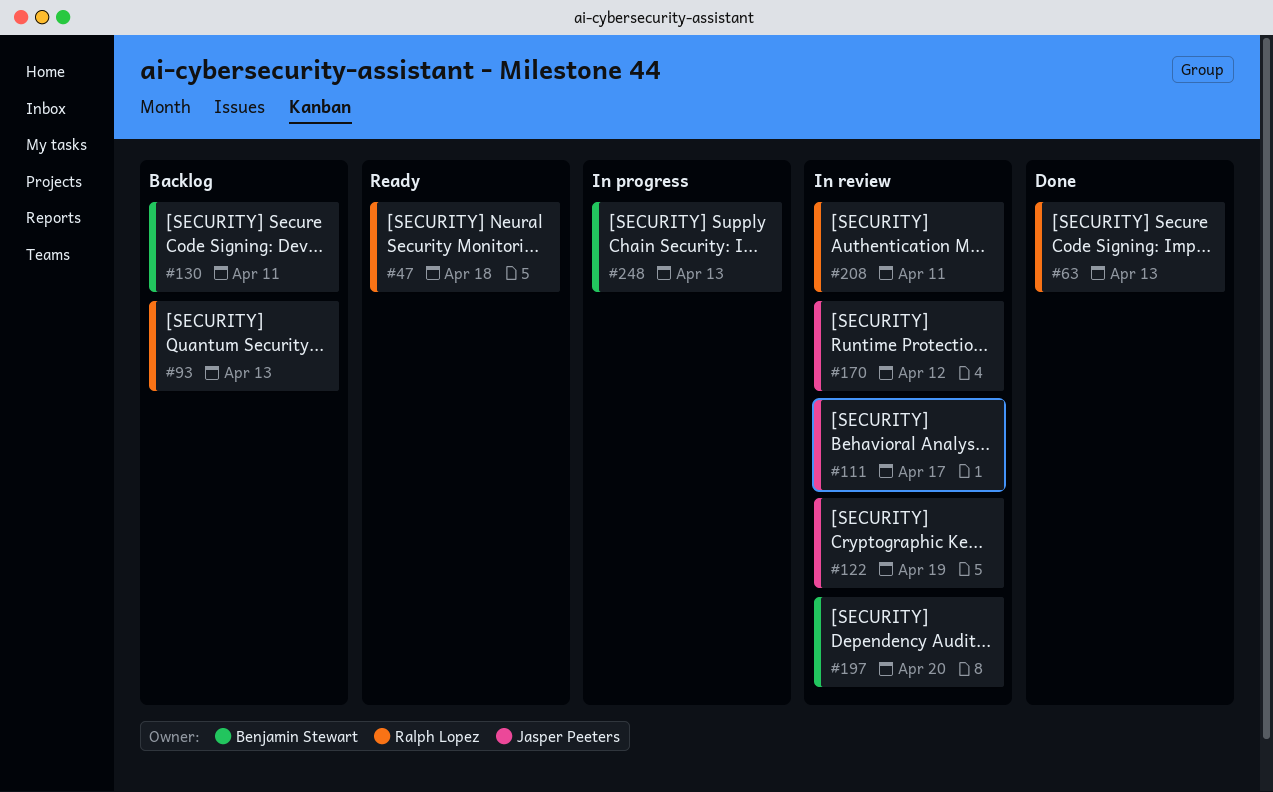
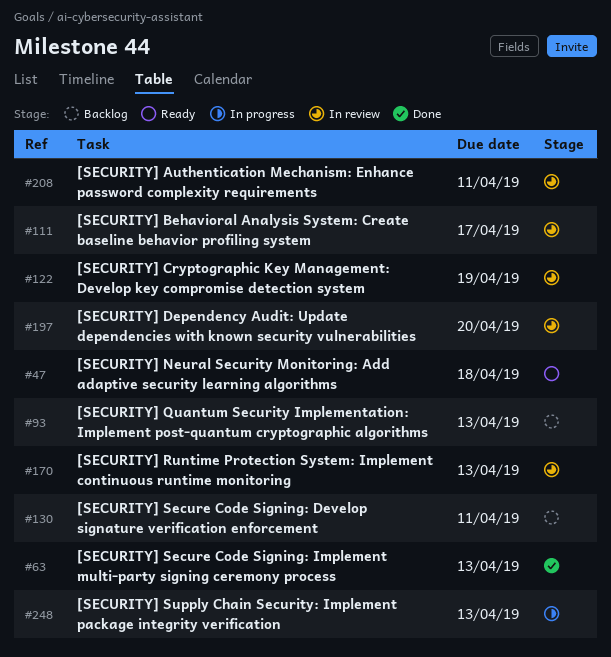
#170, due: Apr 12 -> Apr 13

